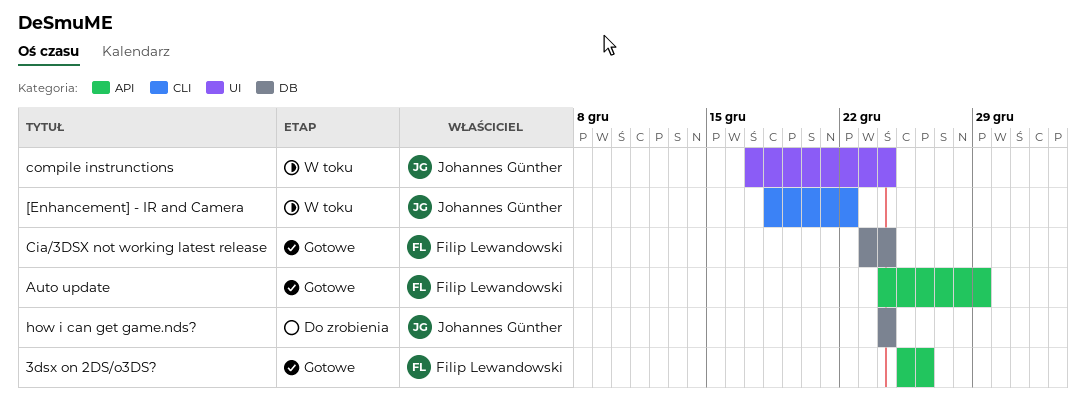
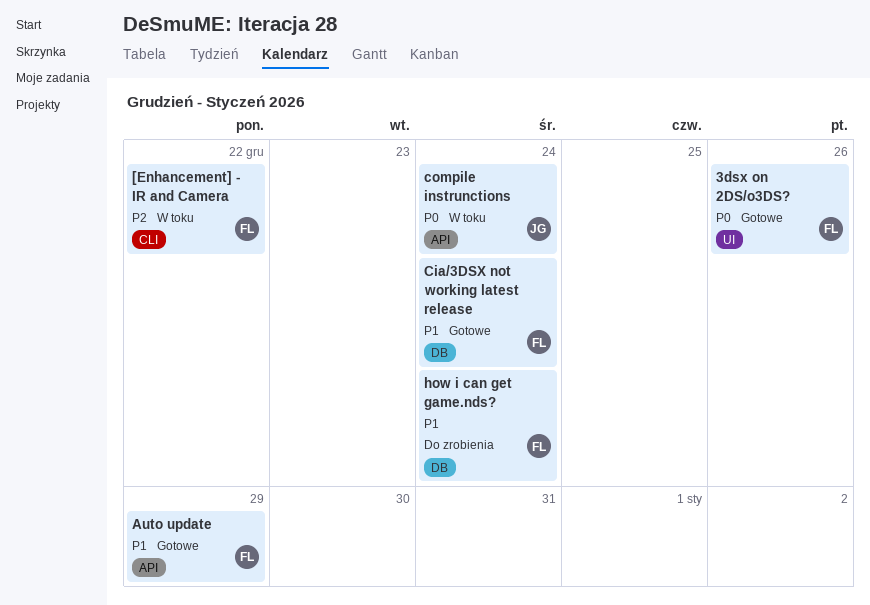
3dsx on 2DS/o3DS?, label: API -> UI
[Enhancement] - IR and Camera, owner: Johannes Günther -> Filip Lewandowski
compile instrunctions, label: UI -> API
how i can get game.nds?, owner: Johannes Günther -> Filip Lewandowski

